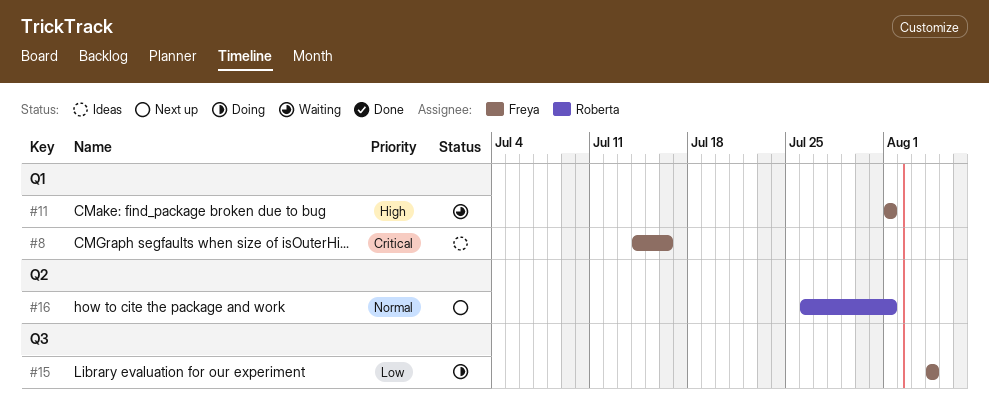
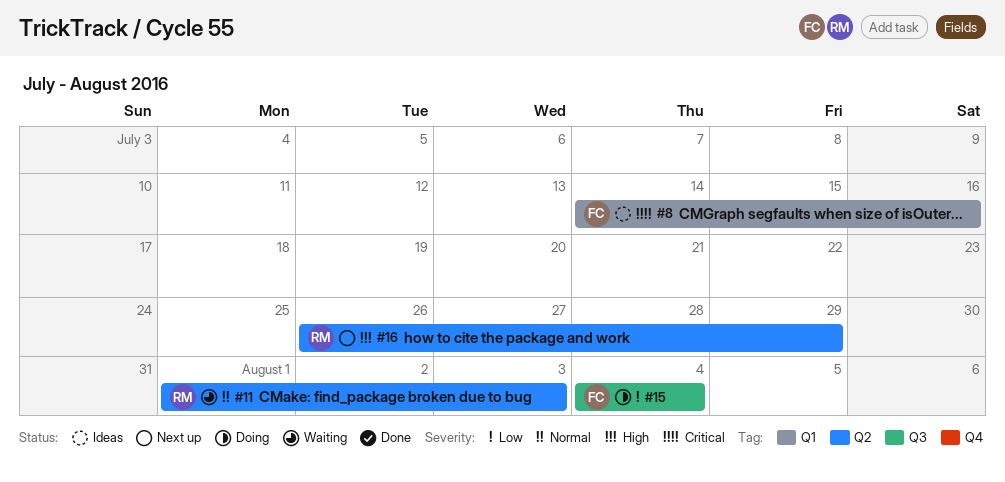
#11, owner: Freya -> Roberta
#11, priority: High -> Normal
#11, label: Q1 -> Q2
#11, due: Aug 1 -> Aug 3
#16, priority: Normal -> High
#16, due: Aug 1 -> Jul 29

